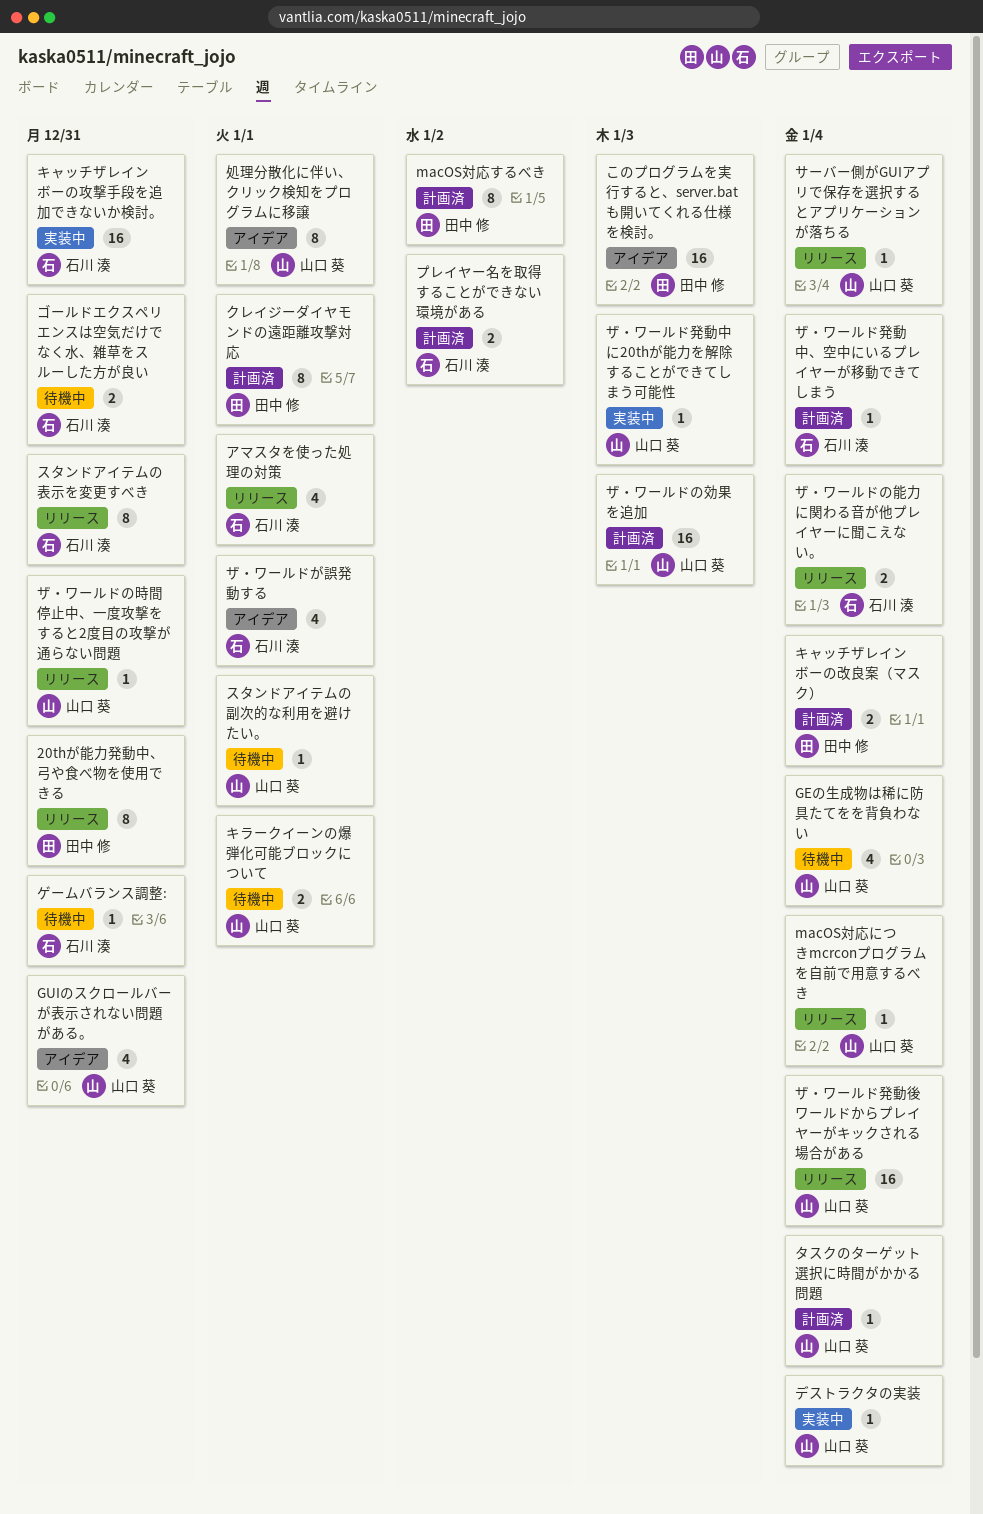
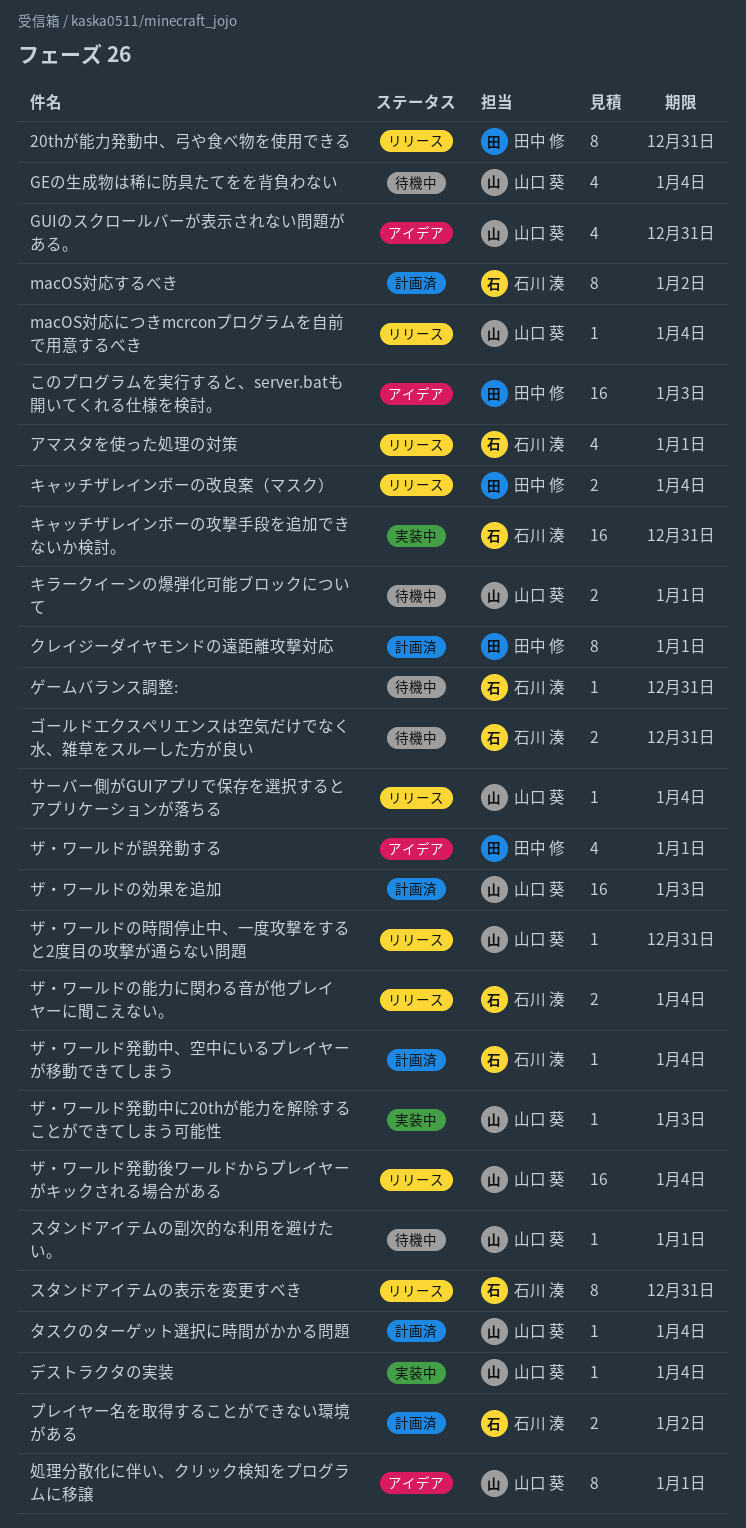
macOS対応するべき, owner: 田中 修 -> 石川 湊
キャッチザレインボーの改良案（マスク）, status: 計画済 -> リリース
ザ・ワールドが誤発動する, owner: 石川 湊 -> 田中 修

